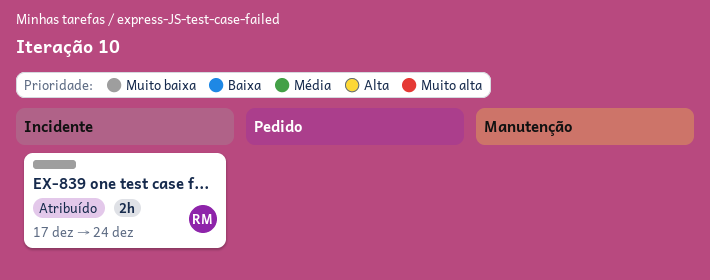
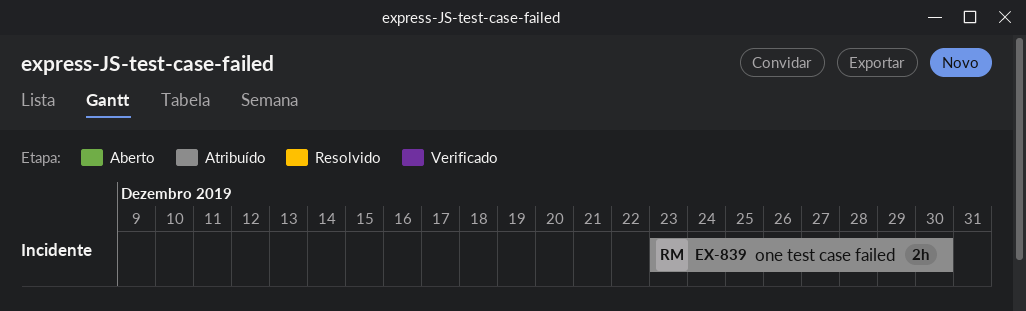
EX-839, start: Dec 17 -> Dec 23
EX-839, due: Dec 24 -> Dec 30

